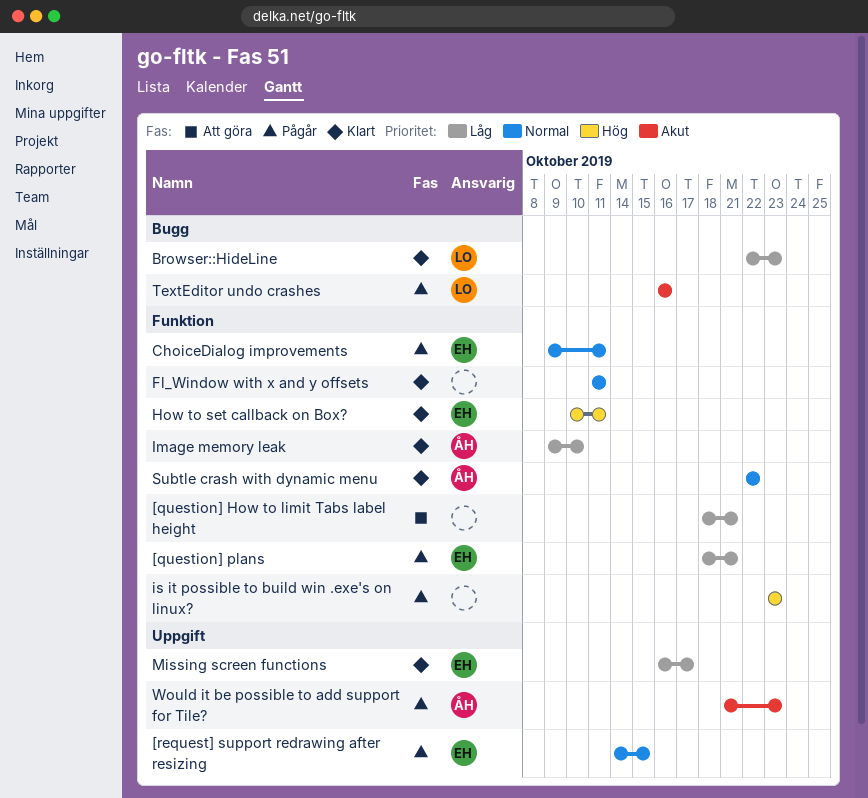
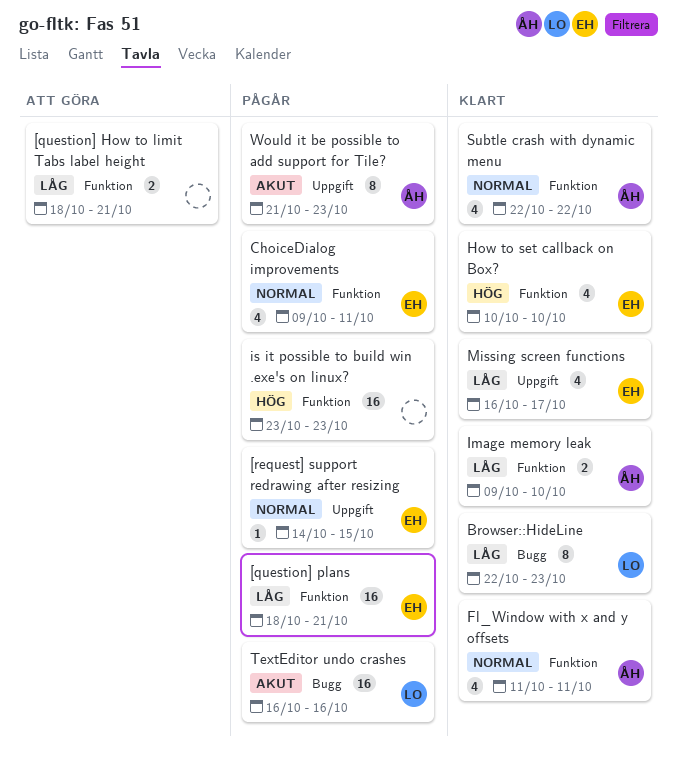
Fl_Window with x and y offsets, owner: none -> ÅH
How to set callback on Box?, due: Oct 11 -> Oct 10

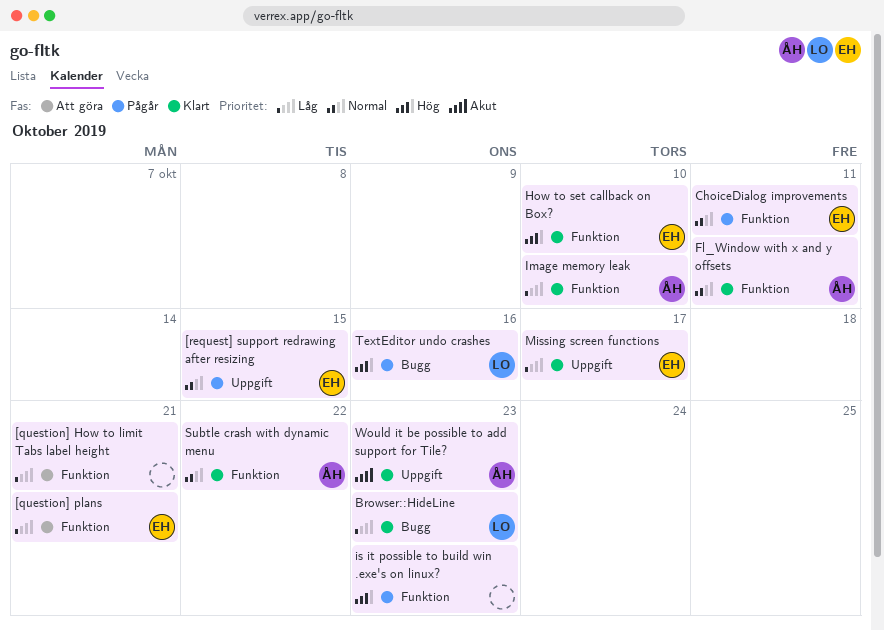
[question] plans, status: Pågår -> Att göra
TextEditor undo crashes, priority: Akut -> Hög
Would it be possible to add support for Tile?, status: Pågår -> Klart

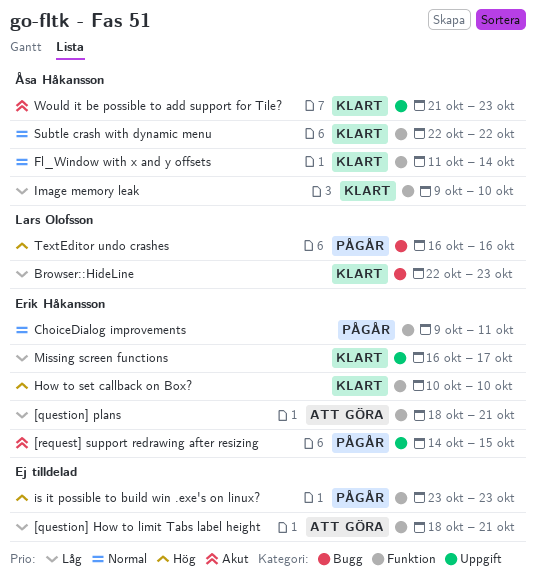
[request] support redrawing after resizing, priority: Normal -> Akut
Fl_Window with x and y offsets, due: Oct 11 -> Oct 14

